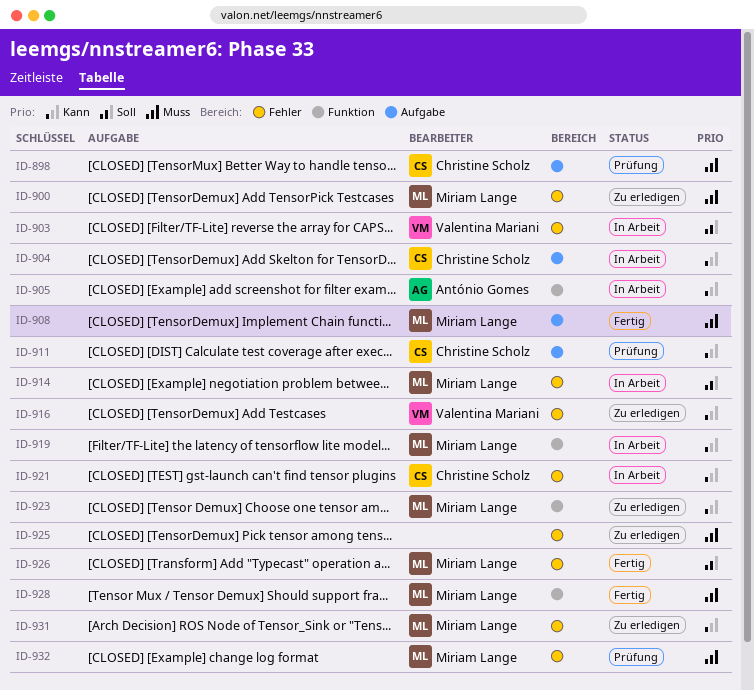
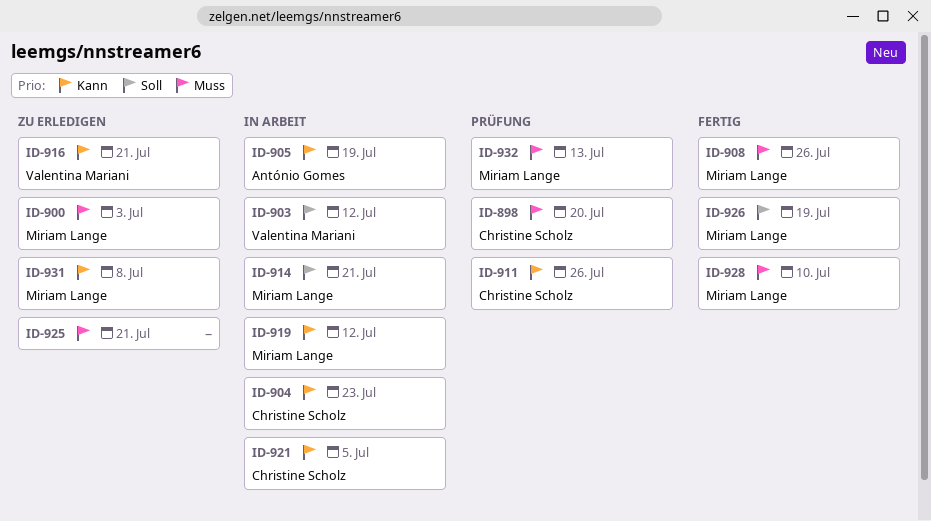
ID-923: present -> none

